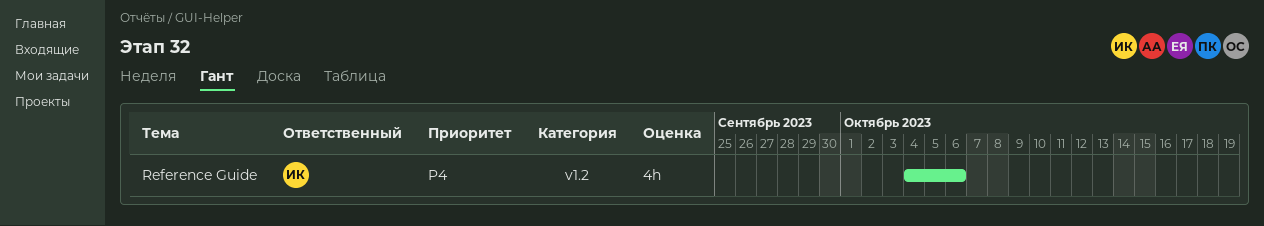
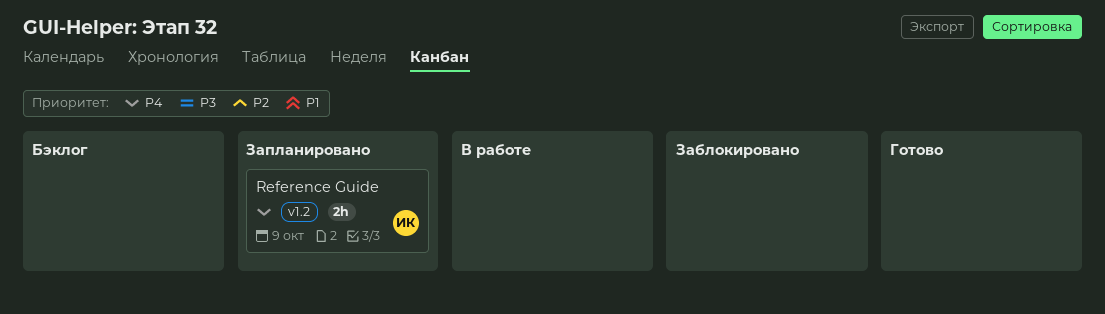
Reference Guide, estimate: 4h -> 2h
Reference Guide, due: Oct 6 -> Oct 9

